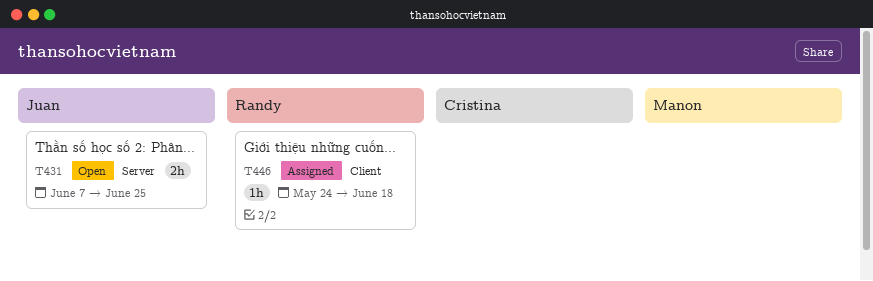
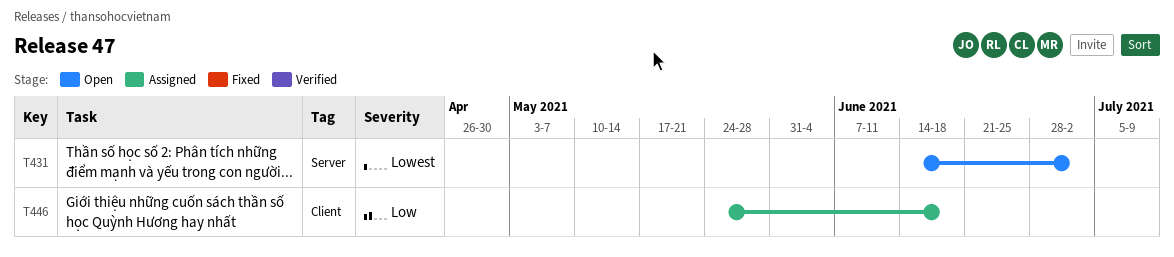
T431, start: Jun 7 -> Jun 14
T431, due: Jun 25 -> Jul 2

